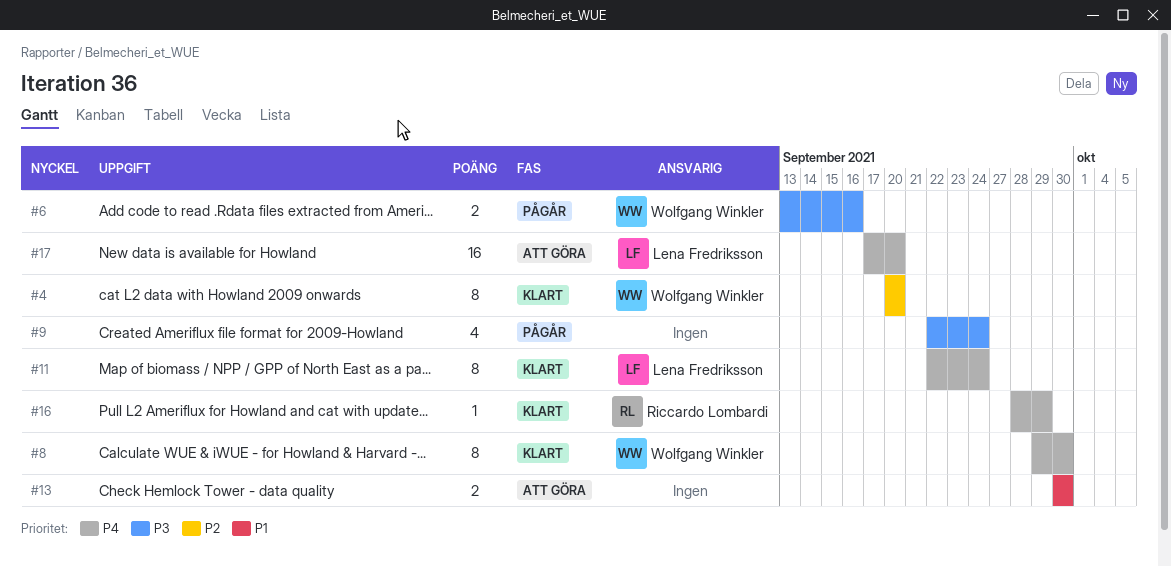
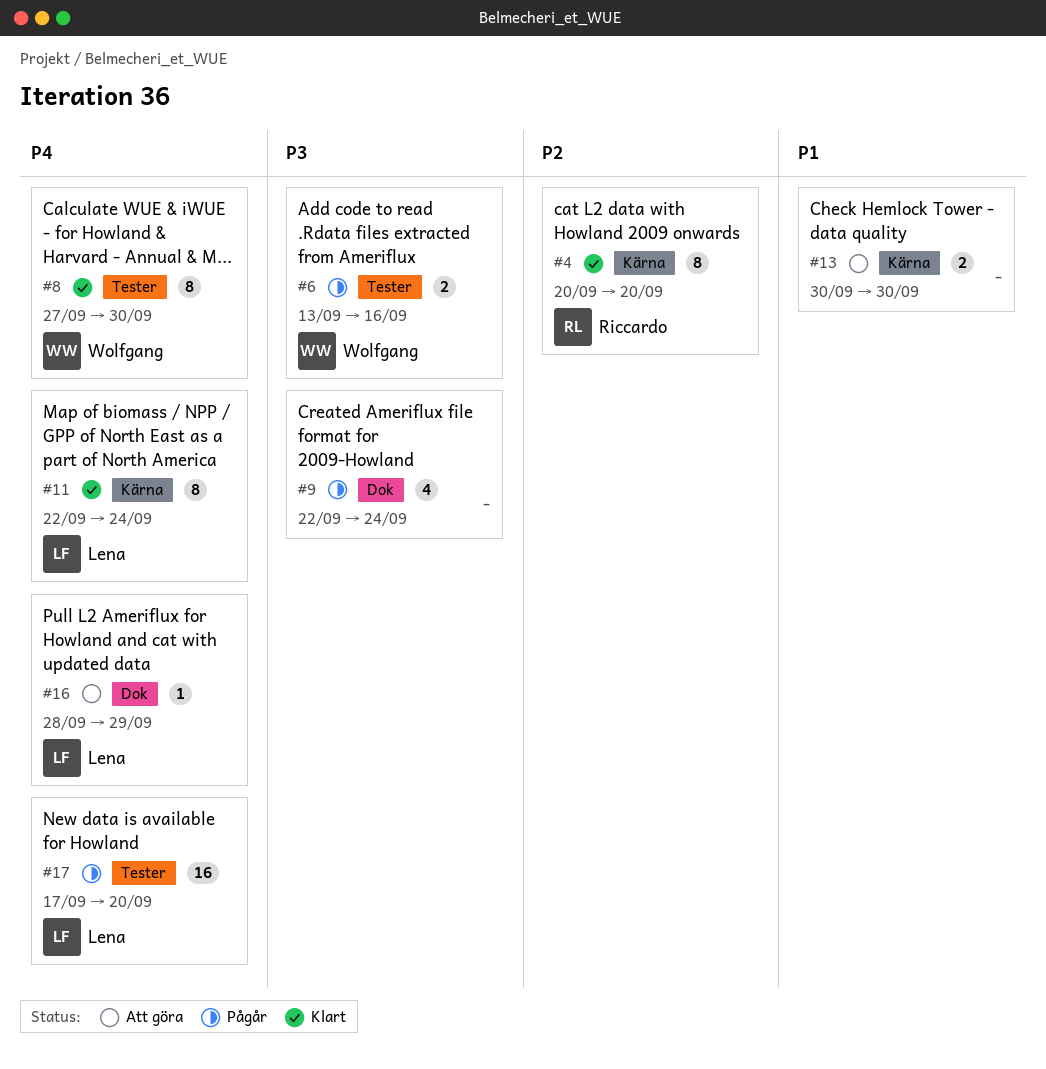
#4, owner: Wolfgang Winkler -> Riccardo Lombardi
#8, start: Sep 29 -> Sep 27
#16, status: Klart -> Att göra
#16, owner: Riccardo Lombardi -> Lena Fredriksson
#17, status: Att göra -> Pågår

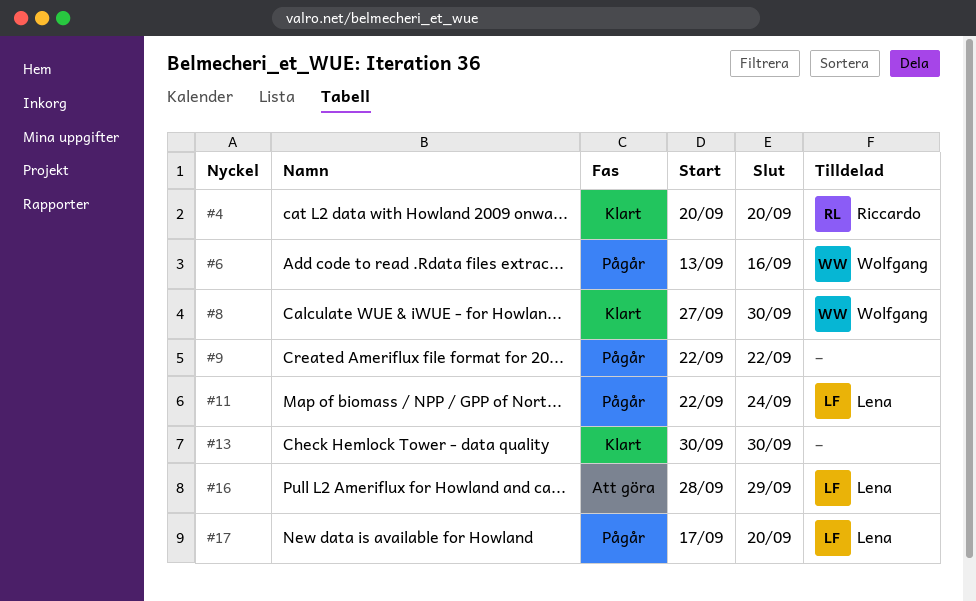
#9, due: Sep 24 -> Sep 22
#11, status: Klart -> Pågår
#13, status: Att göra -> Klart

